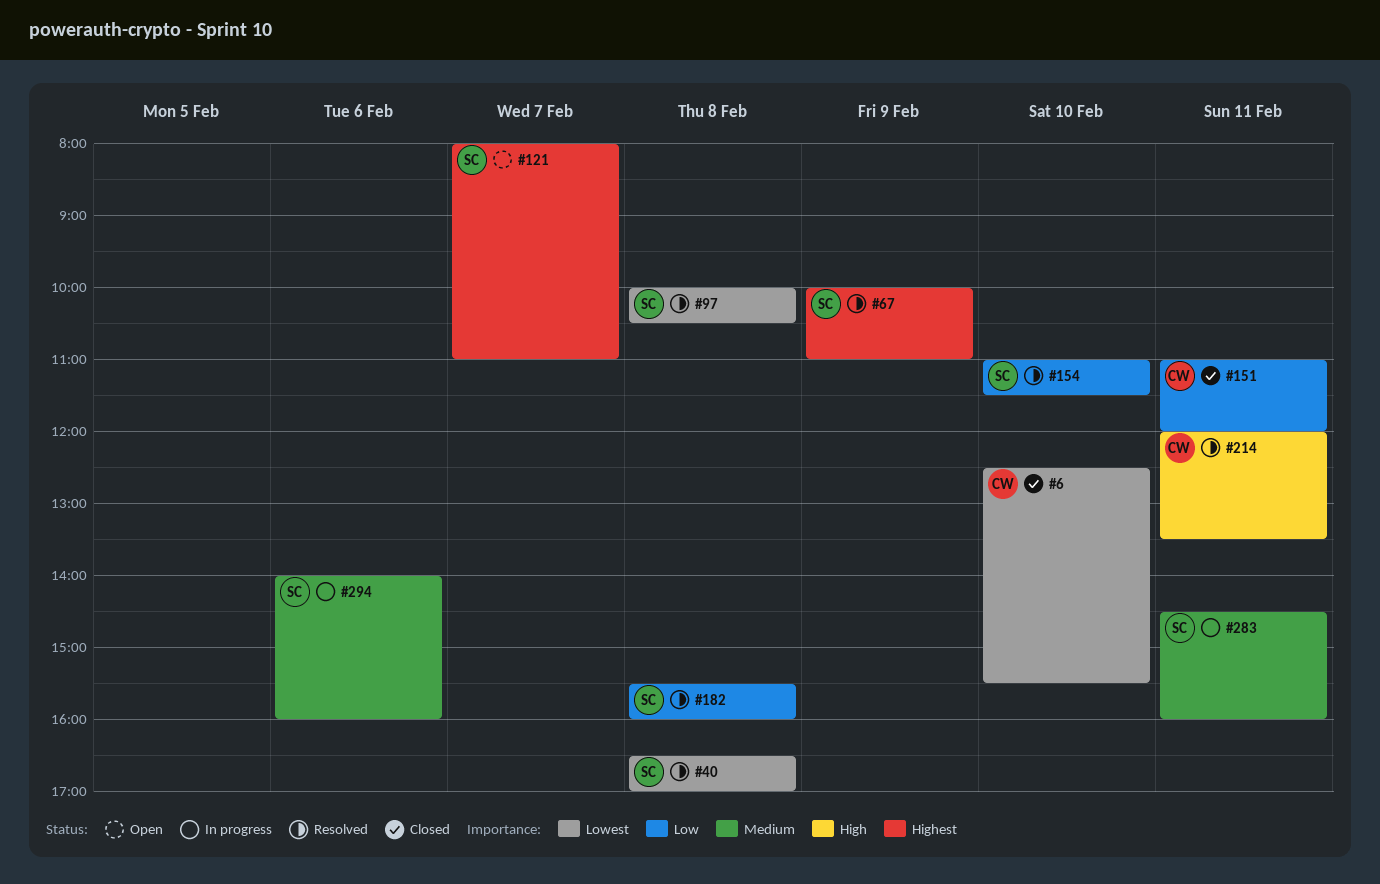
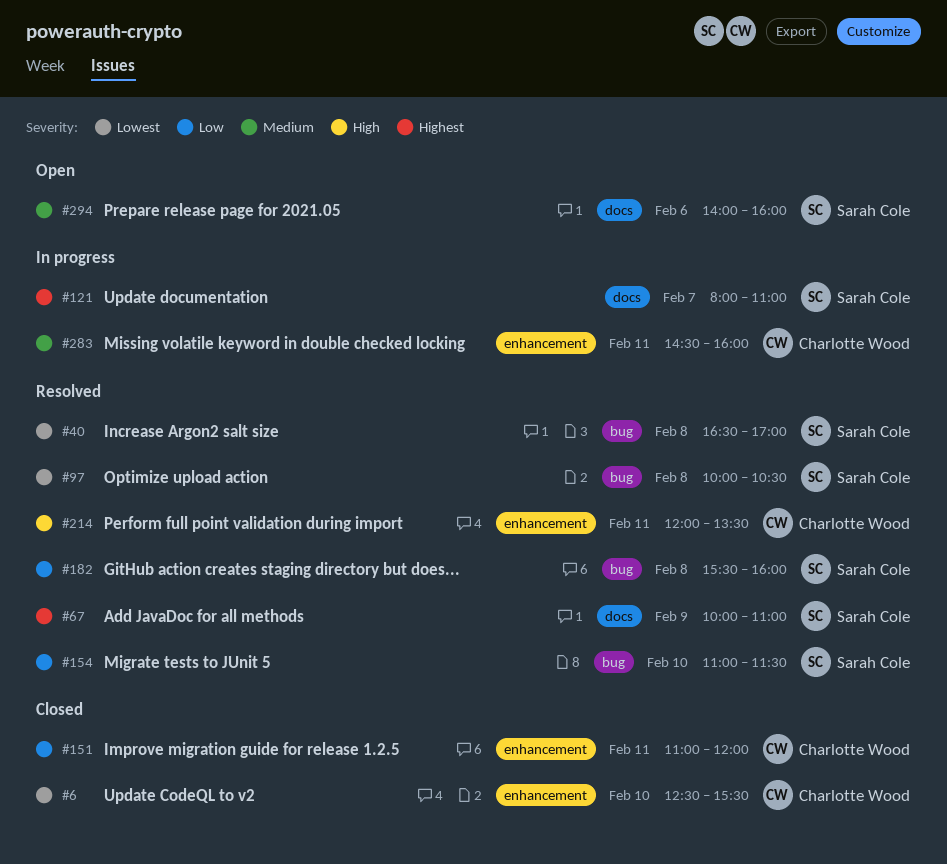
#121, status: Open -> In progress
#283, owner: Sarah Cole -> Charlotte Wood
#294, status: In progress -> Open

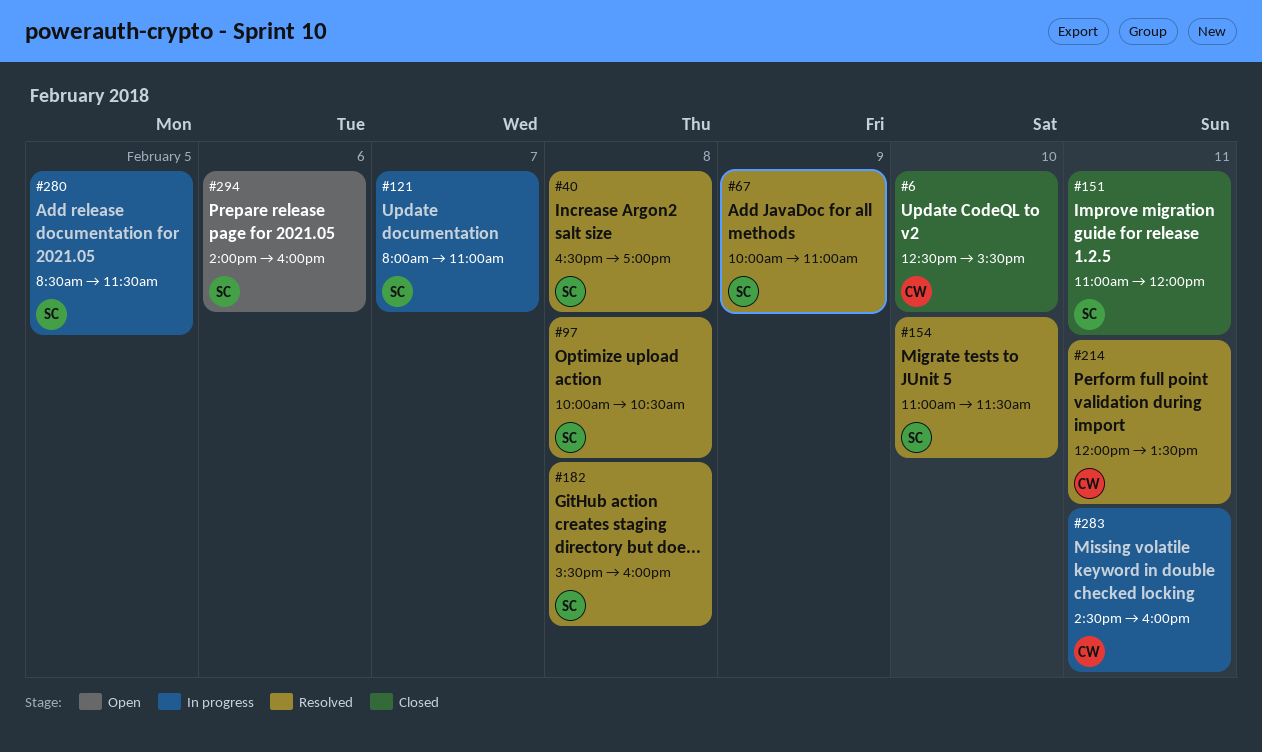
#151, owner: Charlotte Wood -> Sarah Cole
#280: none -> present

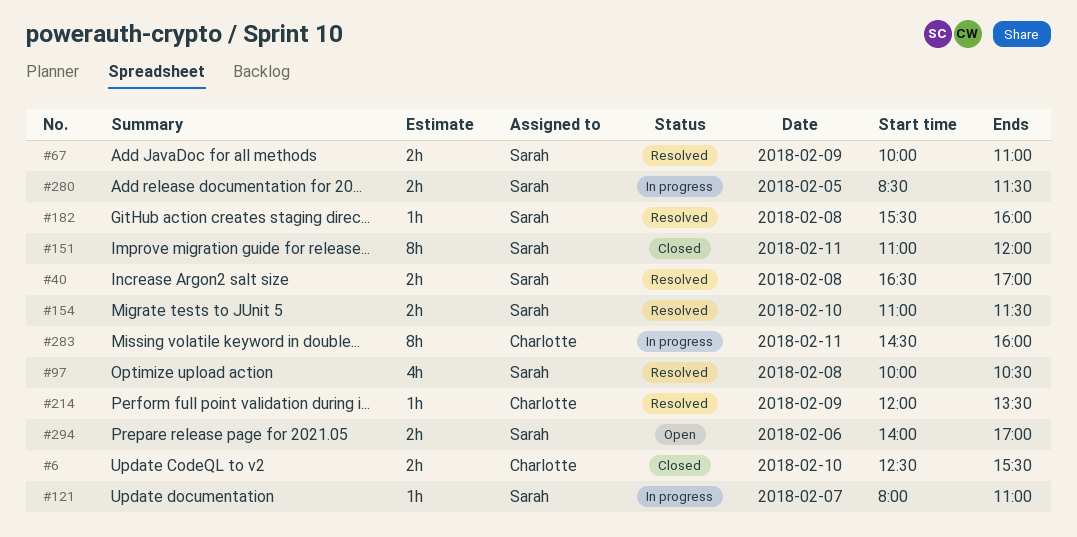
#214, day: Feb 11 -> Feb 9
#294, ends: 16:00 -> 17:00

